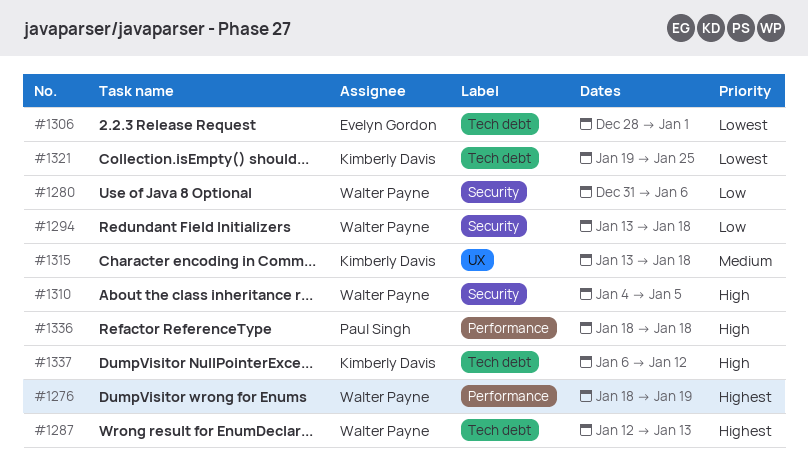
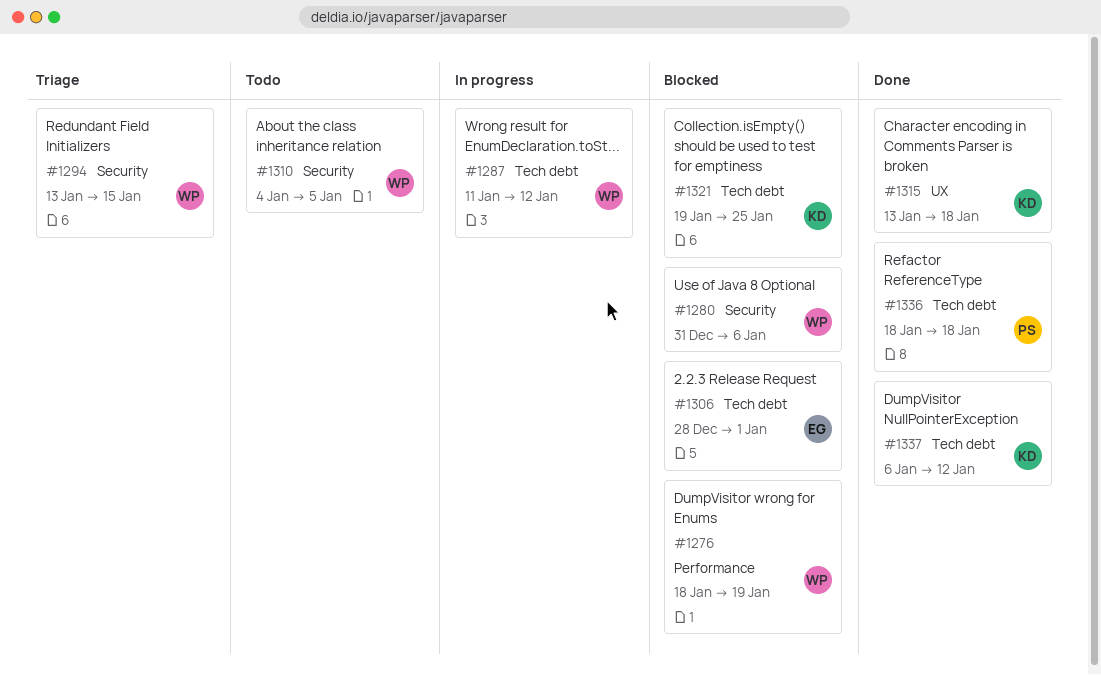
#1287, start: Jan 12 -> Jan 11
#1287, due: Jan 13 -> Jan 12
#1294, due: Jan 18 -> Jan 15
#1336, label: Performance -> Tech debt

